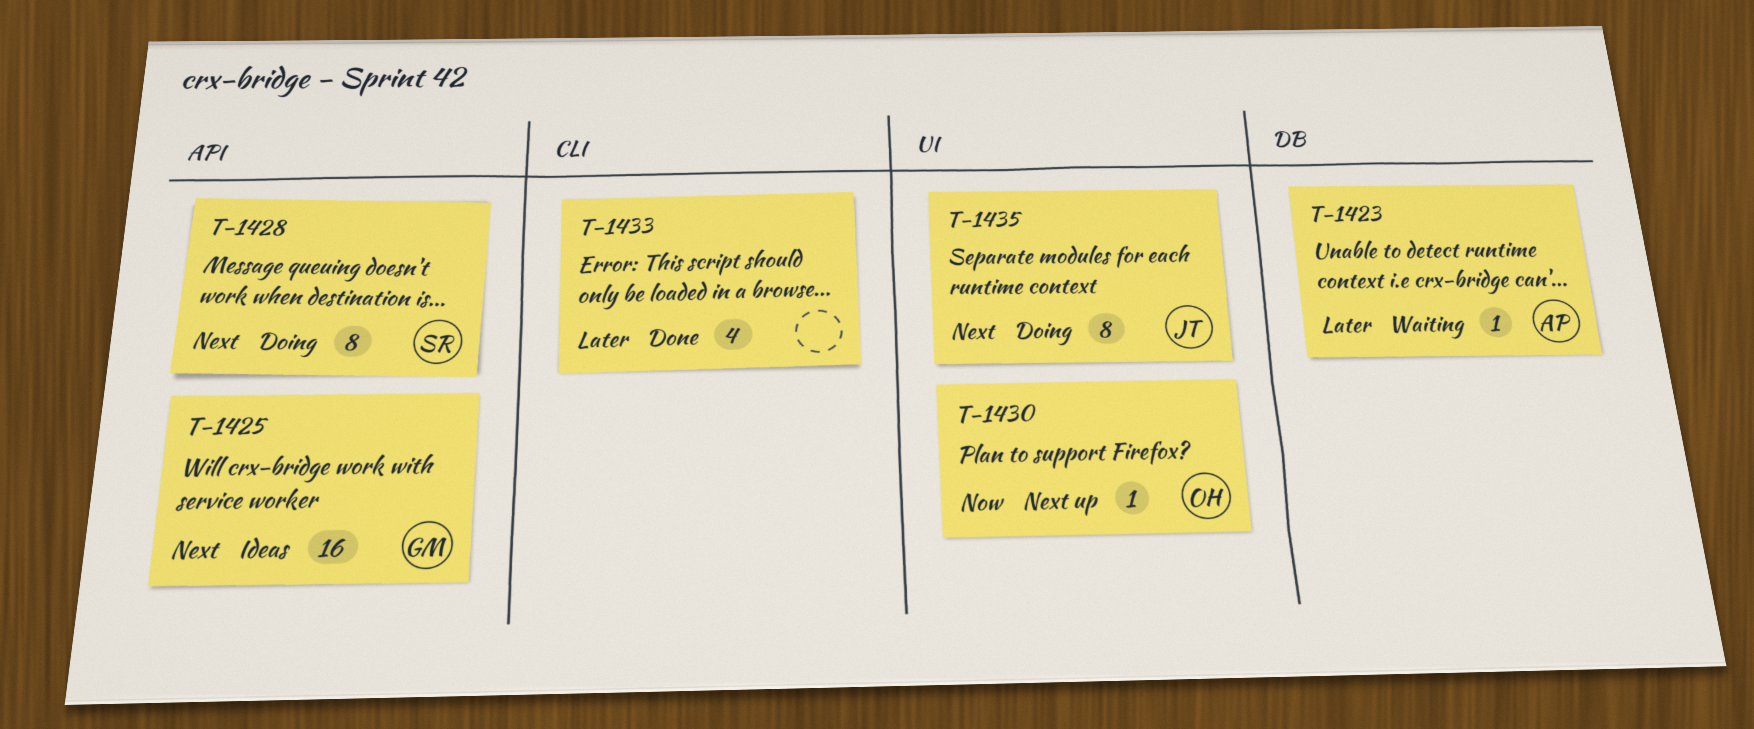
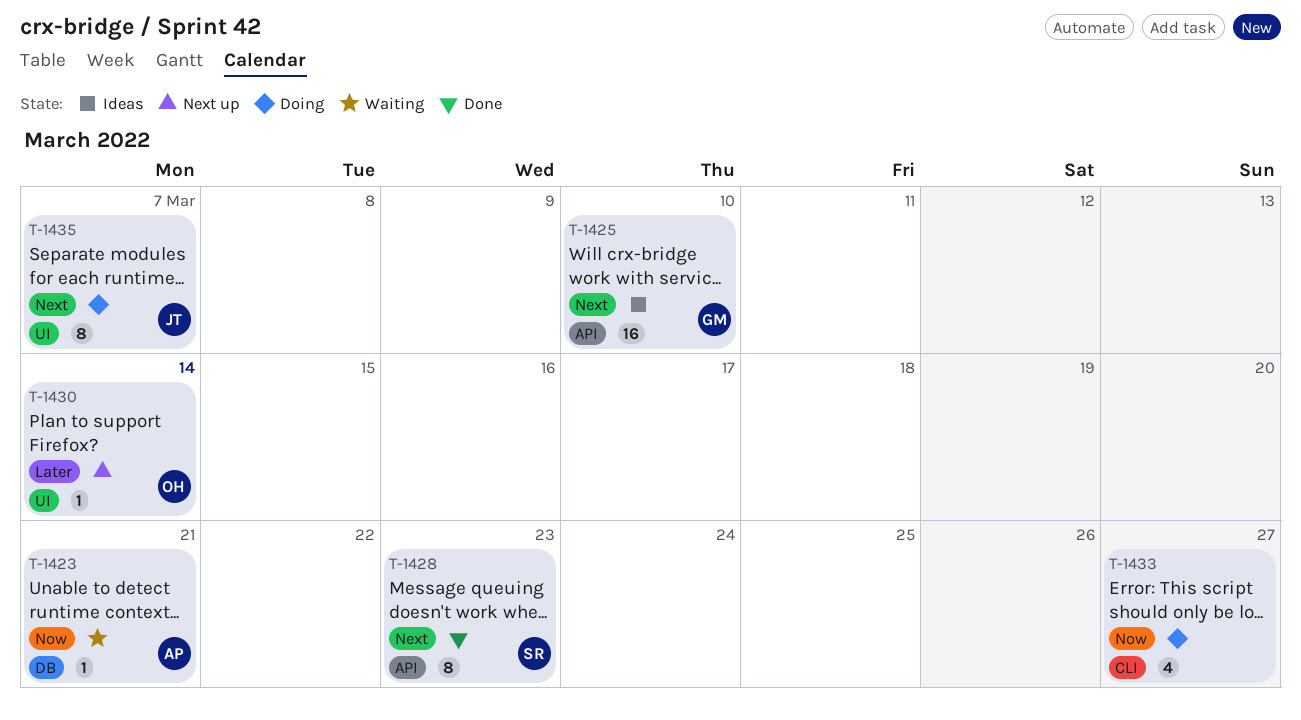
T-1423, priority: Later -> Now
T-1428, status: Doing -> Done
T-1430, priority: Now -> Later
T-1433, status: Done -> Doing
T-1433, priority: Later -> Now

